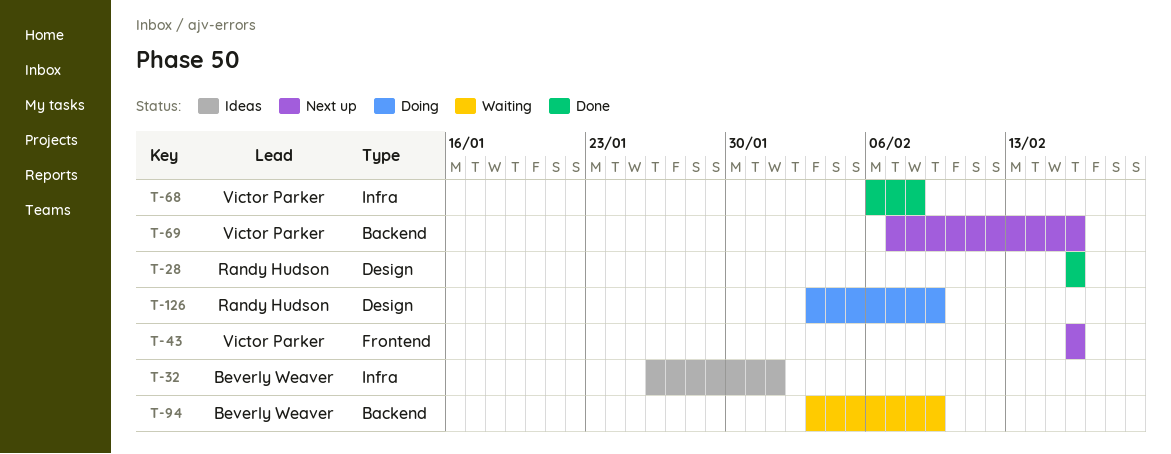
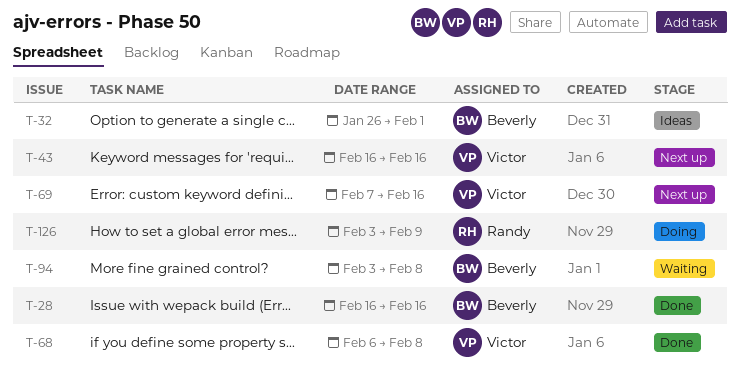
T-28, owner: Randy Hudson -> Beverly Weaver
T-94, due: Feb 9 -> Feb 8

